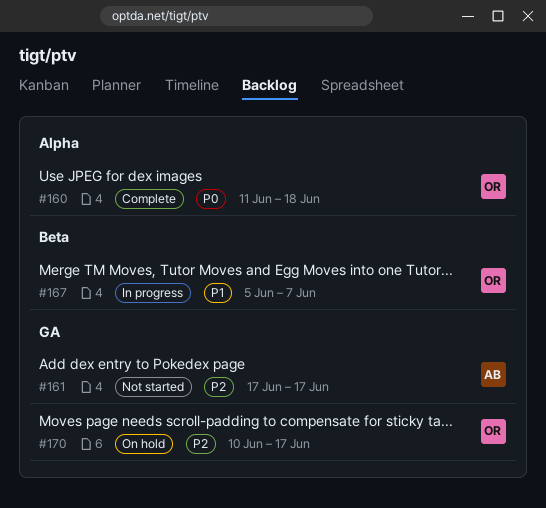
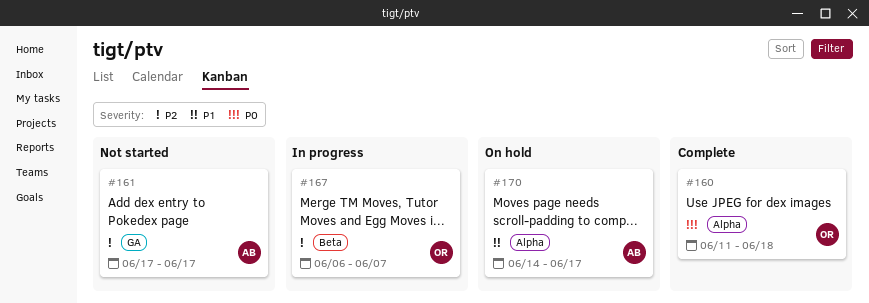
#167, priority: P1 -> P2
#167, start: Jun 5 -> Jun 6
#170, owner: OR -> AB
#170, priority: P2 -> P1
#170, label: GA -> Alpha
#170, start: Jun 10 -> Jun 14

